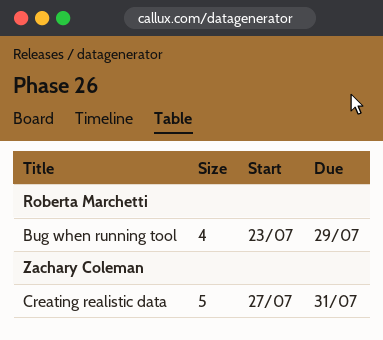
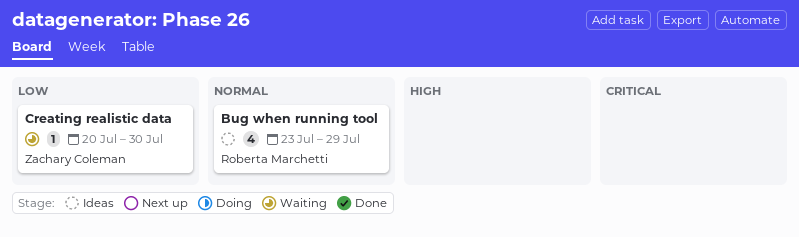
Creating realistic data, estimate: 5 -> 1
Creating realistic data, start: Jul 27 -> Jul 20
Creating realistic data, due: Jul 31 -> Jul 30

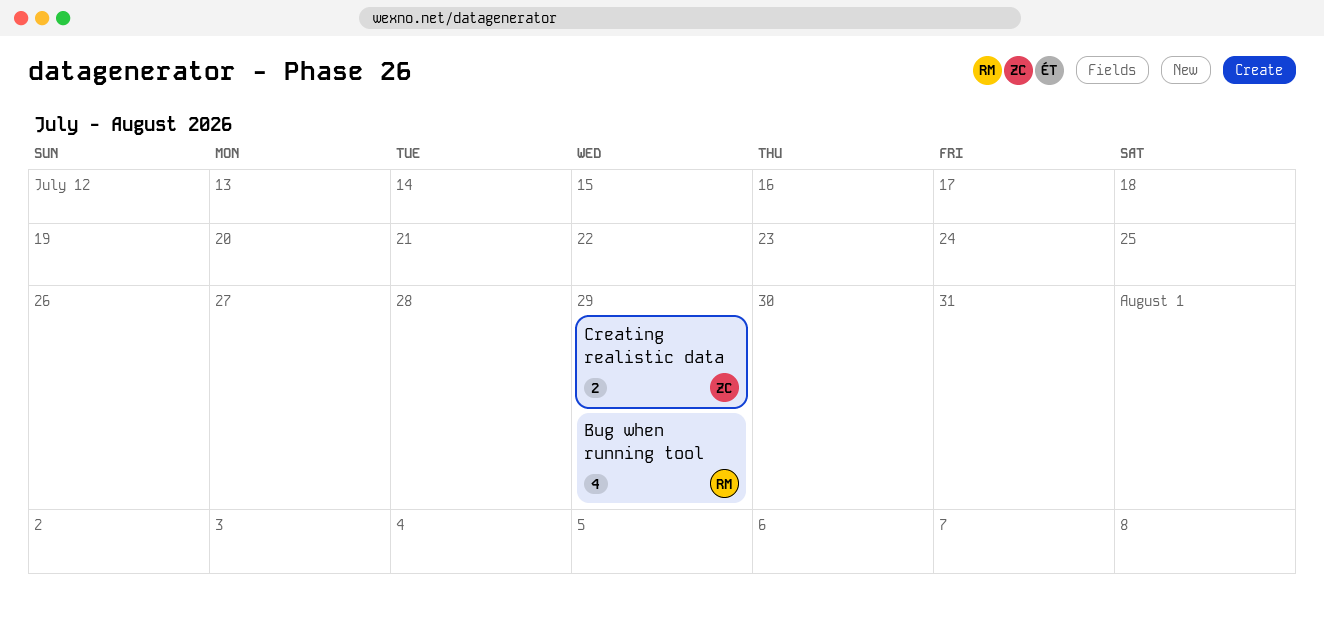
Creating realistic data, estimate: 1 -> 2
Creating realistic data, due: Jul 30 -> Jul 29

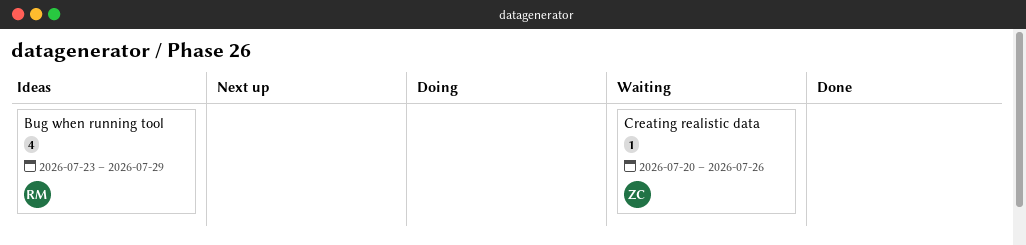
Creating realistic data, estimate: 2 -> 1
Creating realistic data, due: Jul 29 -> Jul 26

